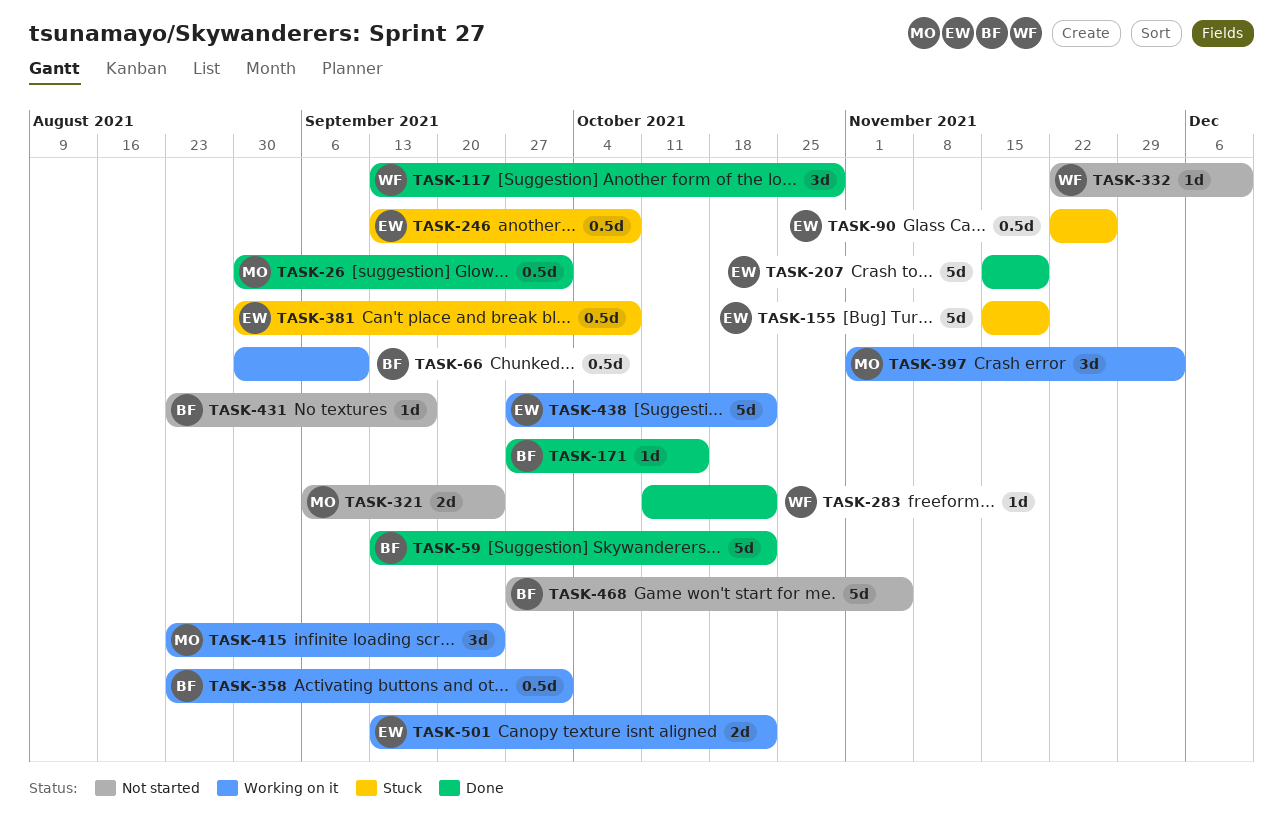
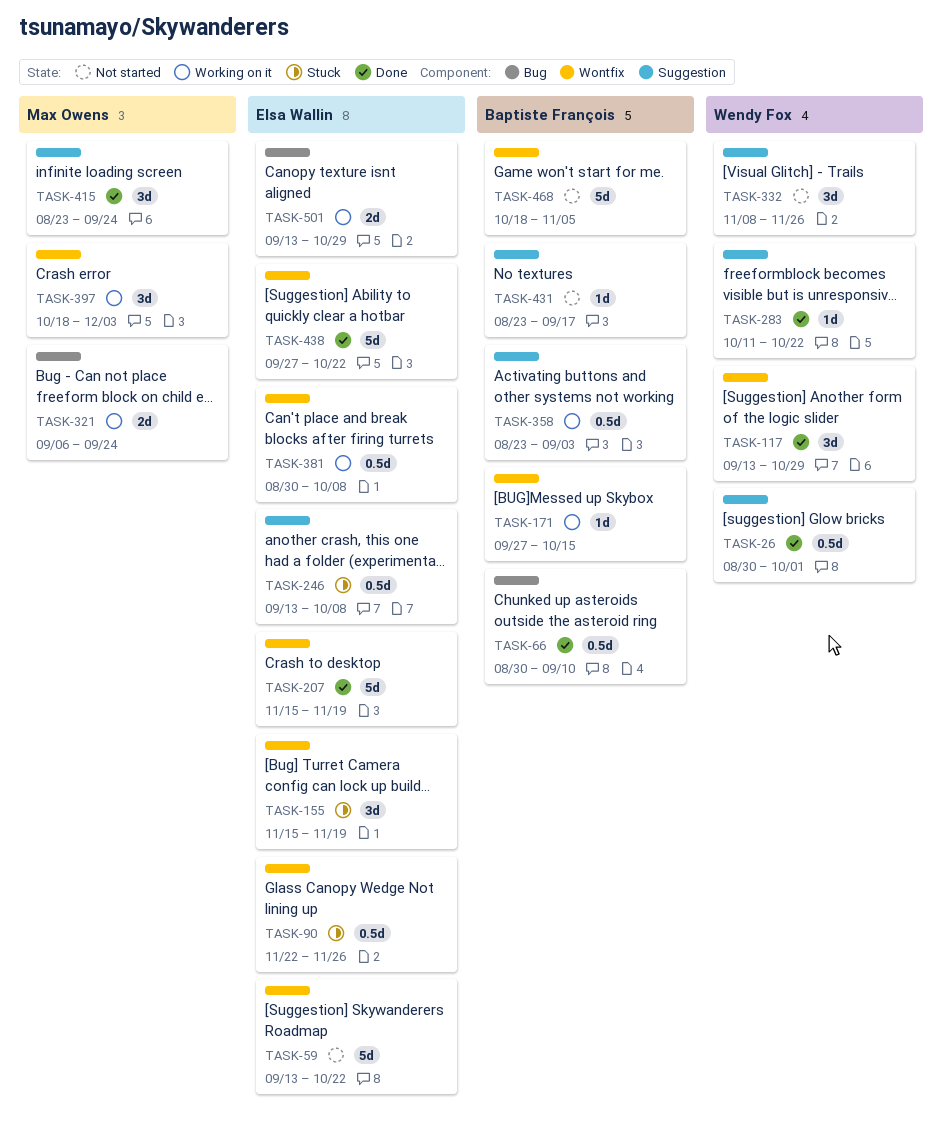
TASK-26, owner: Max Owens -> Wendy Fox
TASK-59, status: Done -> Not started
TASK-59, owner: Baptiste François -> Elsa Wallin
TASK-66, status: Working on it -> Done
TASK-155, estimate: 5d -> 3d
TASK-171, status: Done -> Working on it
TASK-321, status: Not started -> Working on it
TASK-332, estimate: 1d -> 3d
TASK-332, start: Nov 22 -> Nov 8
TASK-332, due: Dec 10 -> Nov 26
TASK-358, due: Oct 1 -> Sep 3
TASK-381, status: Stuck -> Working on it
TASK-397, start: Nov 1 -> Oct 18
TASK-415, status: Working on it -> Done
TASK-438, status: Working on it -> Done
TASK-468, start: Sep 27 -> Oct 18
TASK-501, due: Oct 22 -> Oct 29

